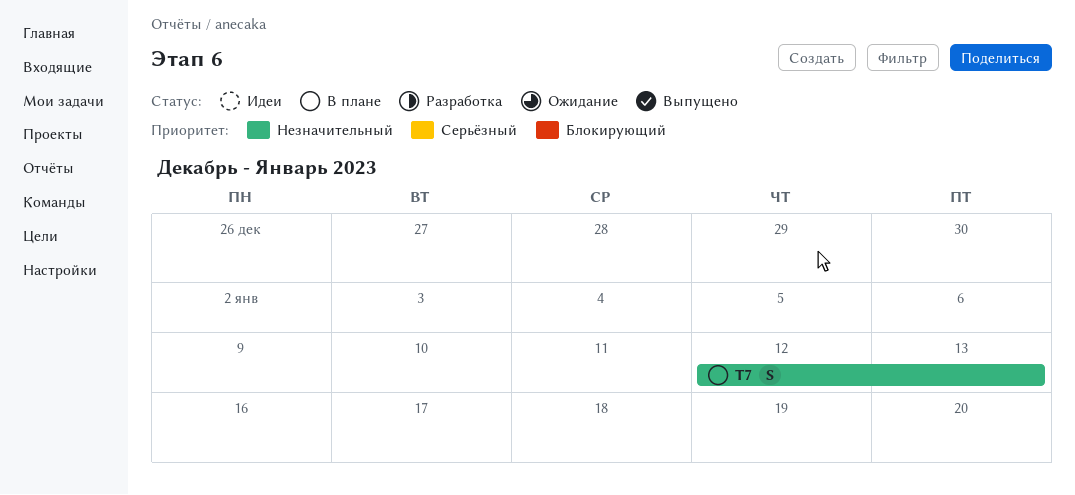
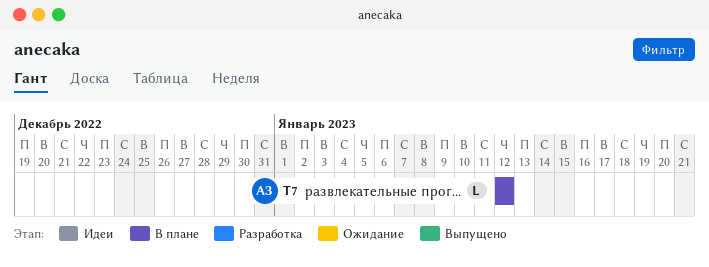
T7, estimate: S -> L
T7, due: Jan 13 -> Jan 12

